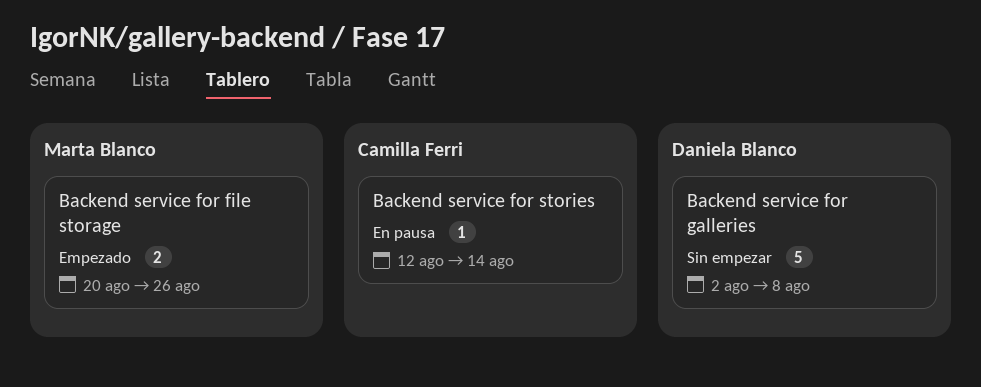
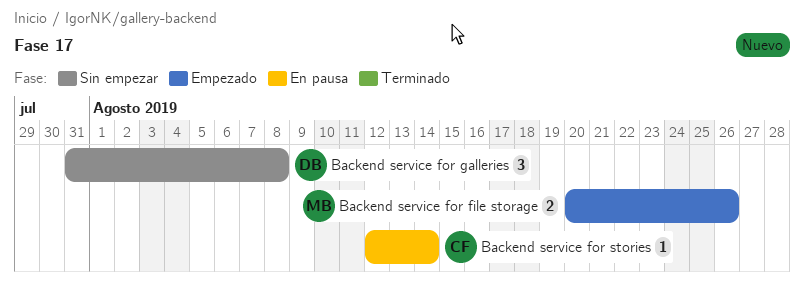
Backend service for galleries, estimate: 5 -> 3
Backend service for galleries, start: Aug 2 -> Jul 31

